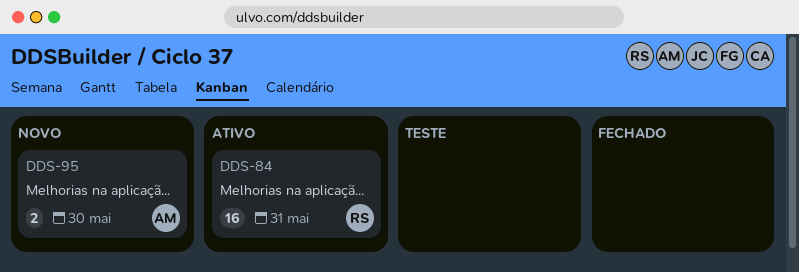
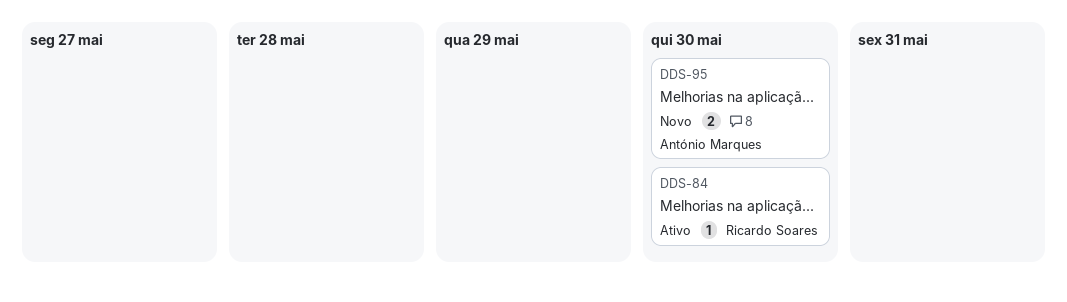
DDS-84, estimate: 16 -> 1
DDS-84, due: May 31 -> May 30

